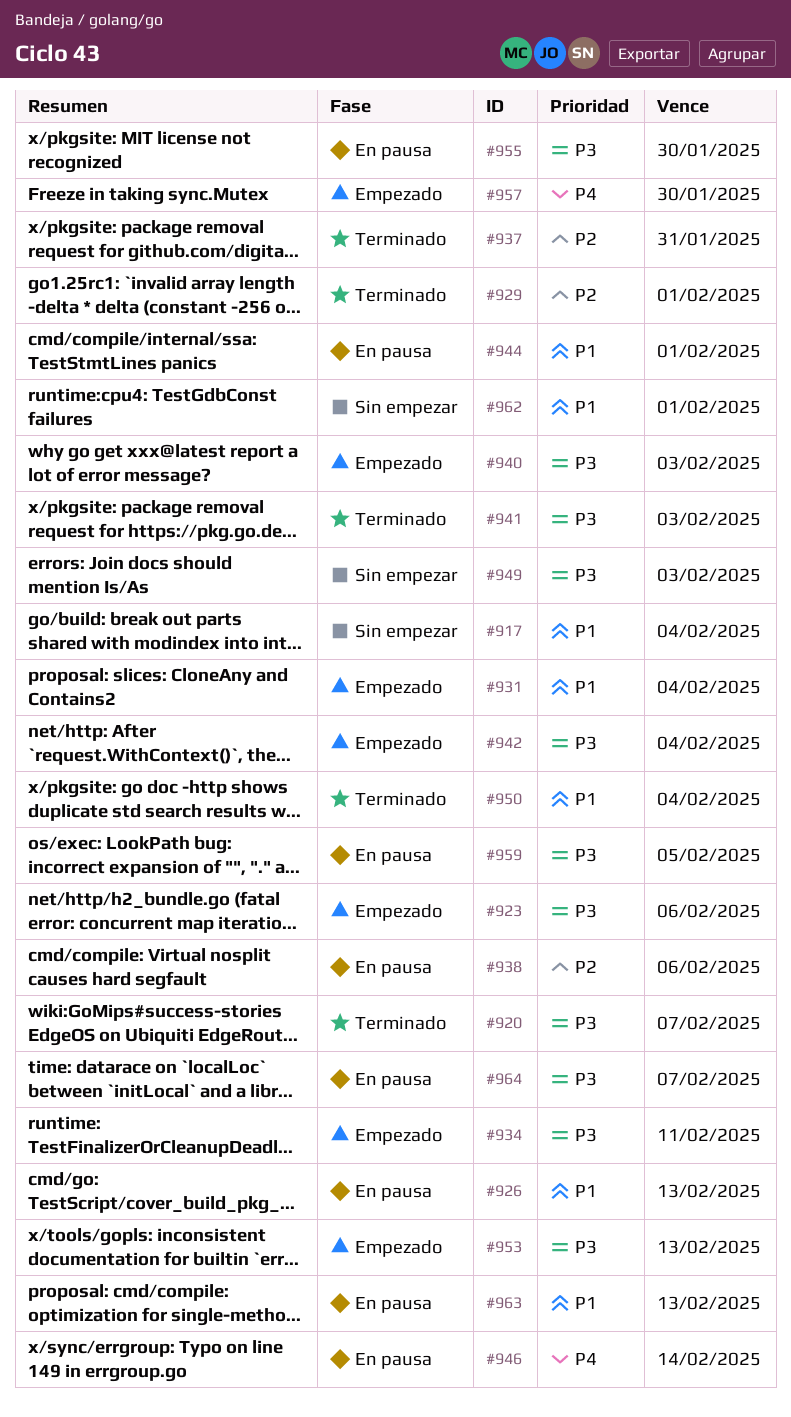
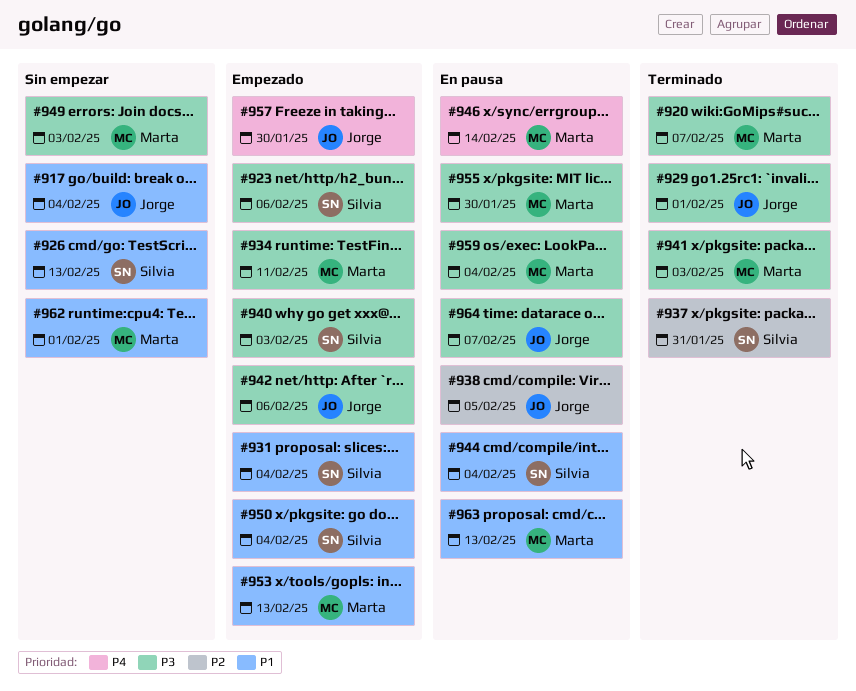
#926, status: En pausa -> Sin empezar
#929, priority: P2 -> P3
#938, due: Feb 6 -> Feb 5
#942, due: Feb 4 -> Feb 6
#944, due: Feb 1 -> Feb 4
#950, status: Terminado -> Empezado
#953, priority: P3 -> P1
#959, due: Feb 5 -> Feb 4

